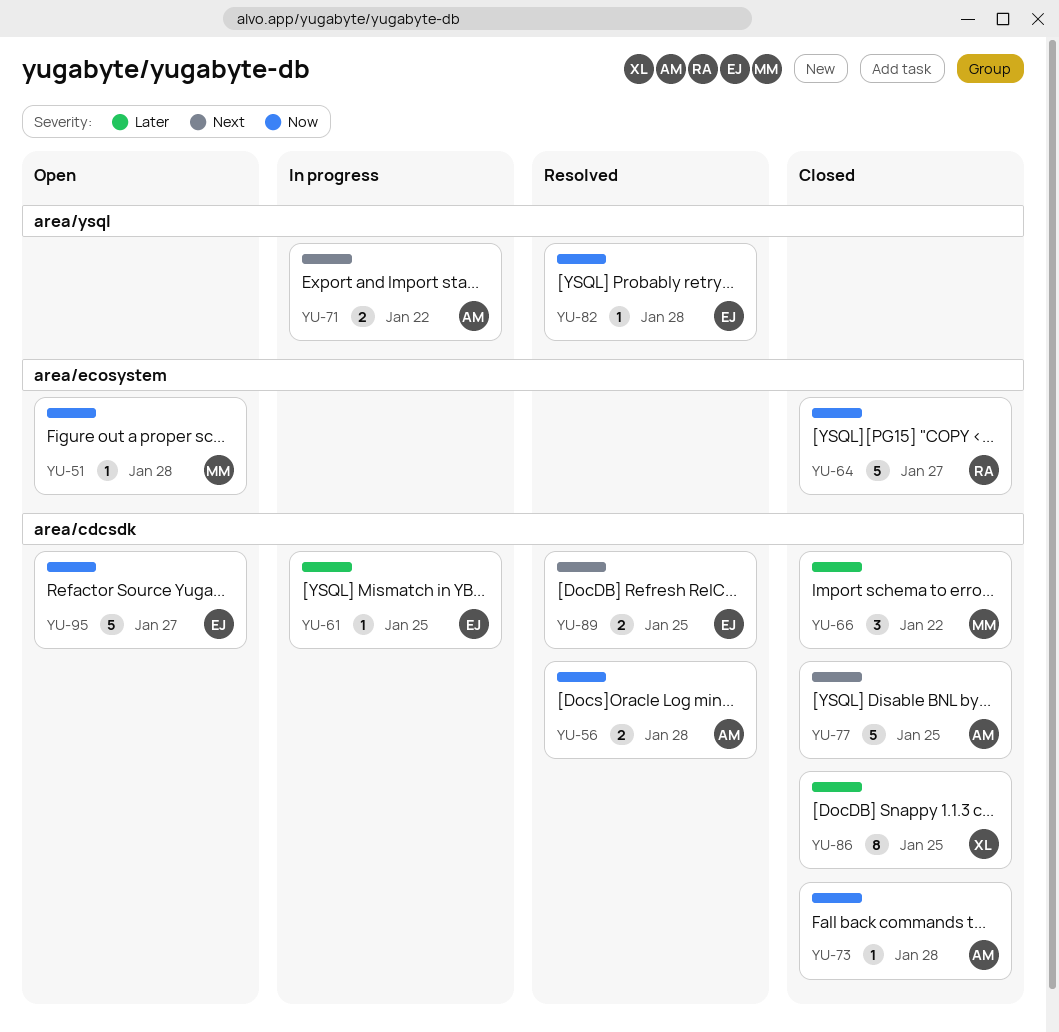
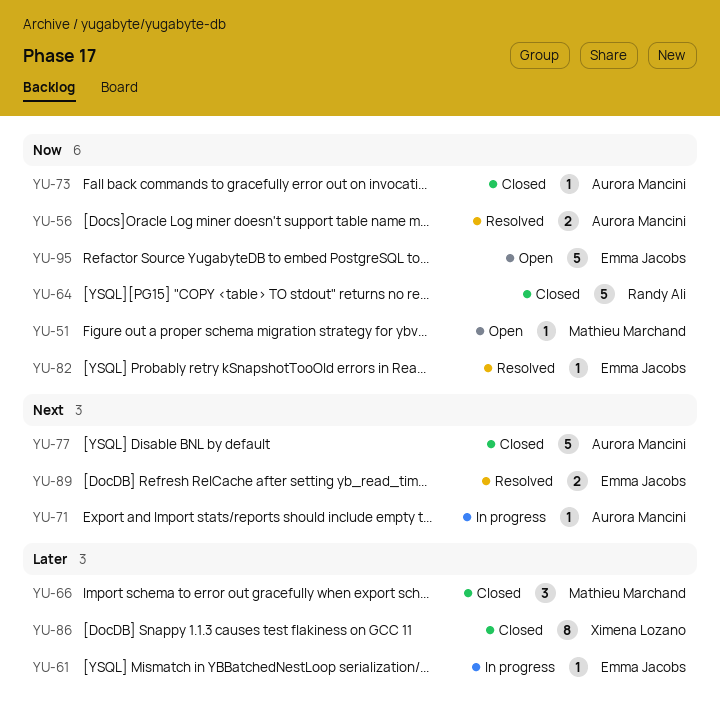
YU-71, estimate: 2 -> 1

